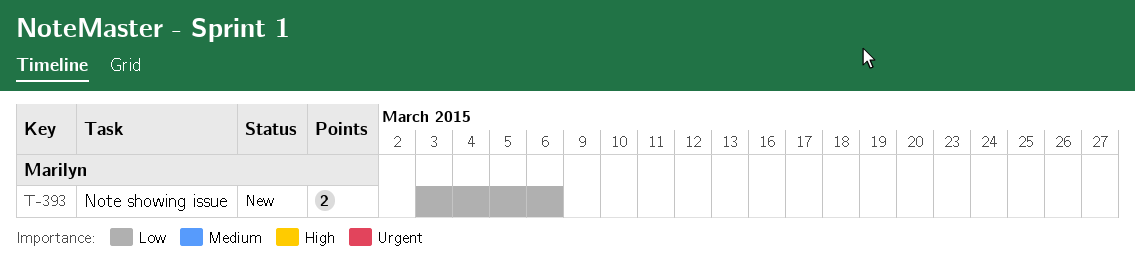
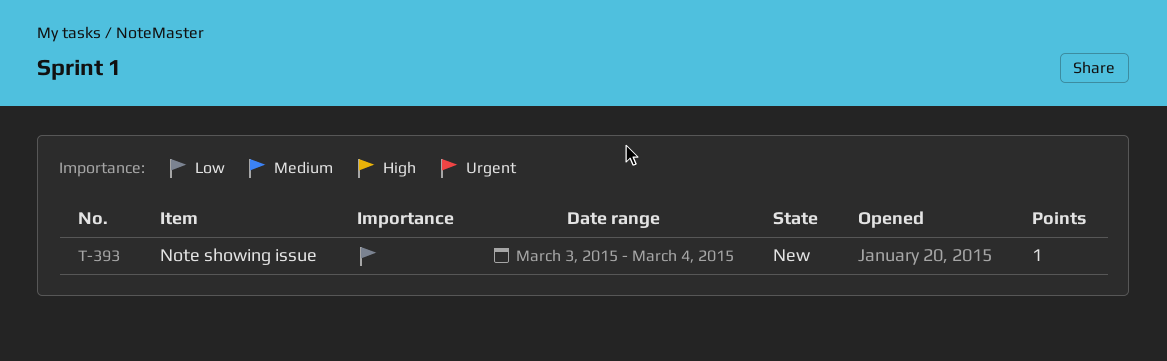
T-393, estimate: 2 -> 1
T-393, due: Mar 6 -> Mar 4

